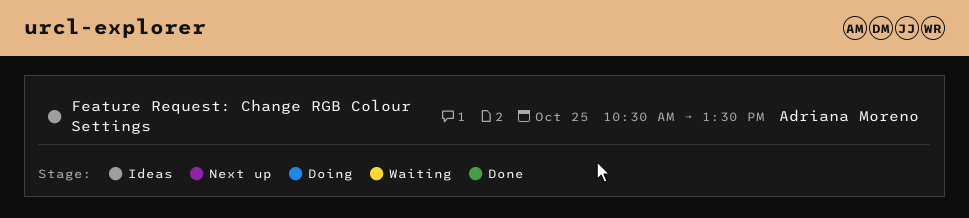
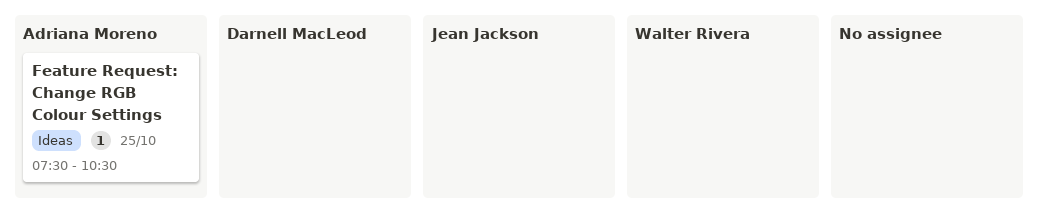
Feature Request: Change RGB Colour Settings, begins: 10:30 -> 07:30
Feature Request: Change RGB Colour Settings, ends: 13:30 -> 10:30

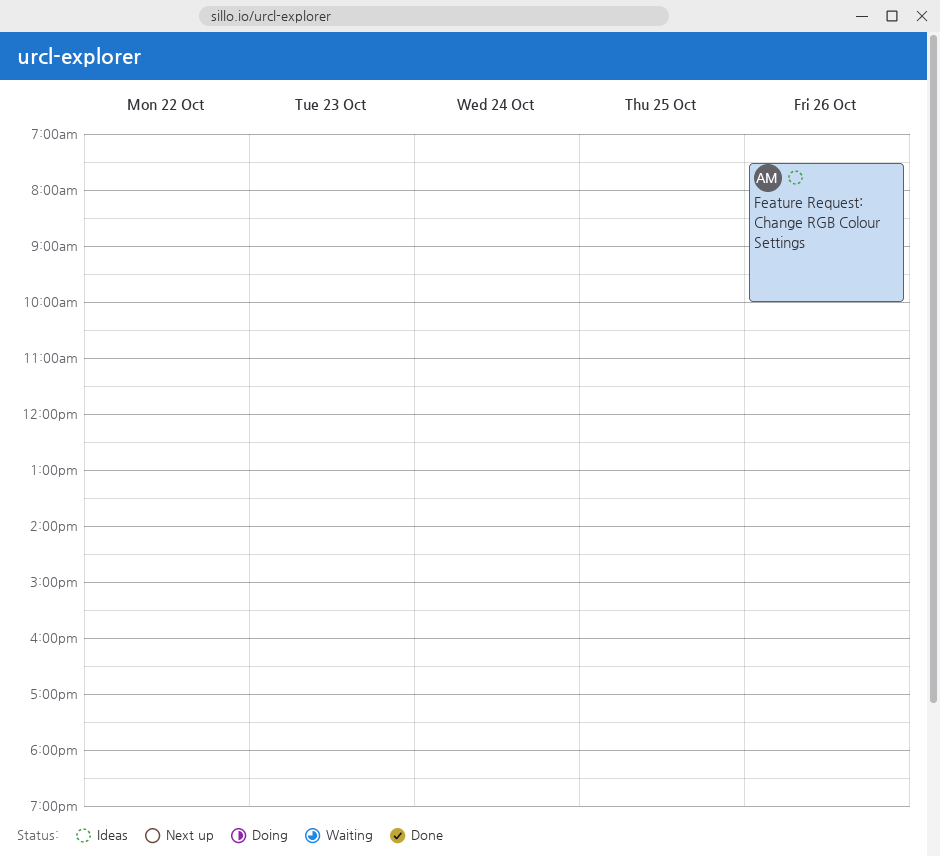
Feature Request: Change RGB Colour Settings, day: Oct 25 -> Oct 26
Feature Request: Change RGB Colour Settings, ends: 10:30 -> 10:00

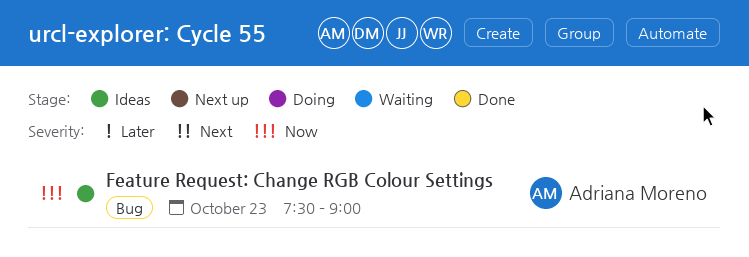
Feature Request: Change RGB Colour Settings, day: Oct 26 -> Oct 23
Feature Request: Change RGB Colour Settings, ends: 10:00 -> 09:00

